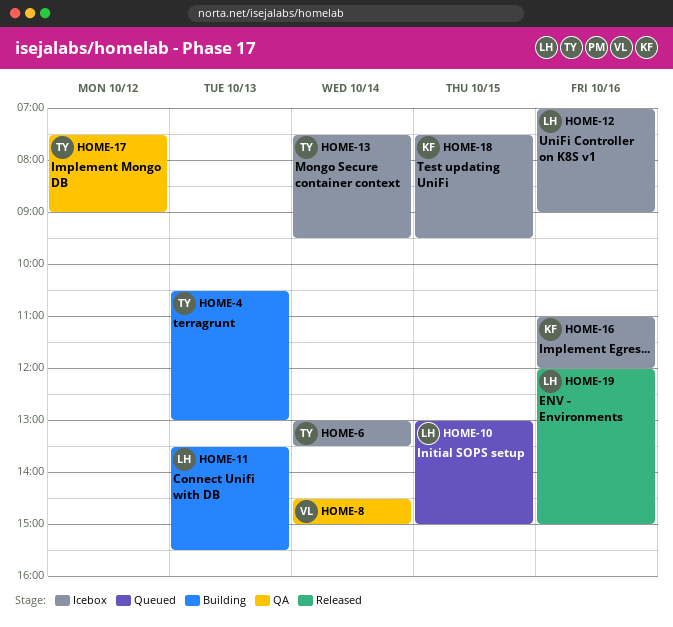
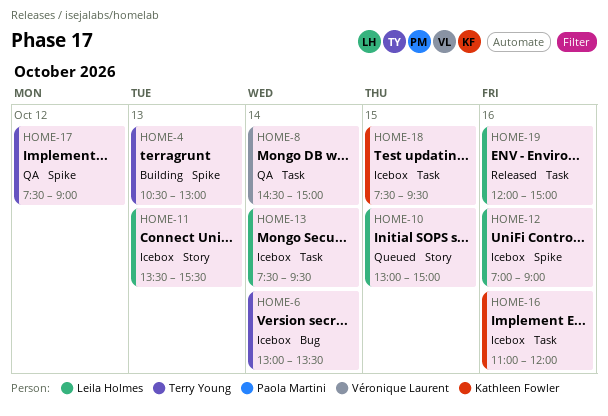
HOME-11, status: Building -> Icebox
HOME-13, owner: Terry Young -> Leila Holmes

